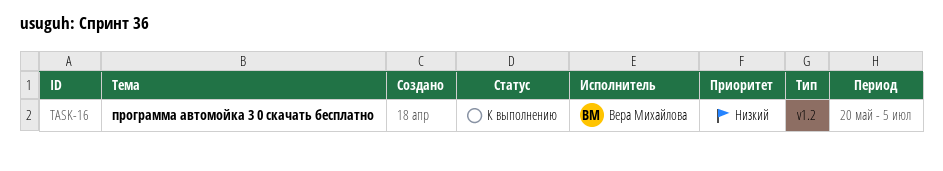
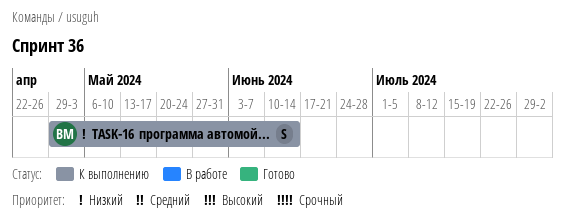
TASK-16, start: May 20 -> Apr 29
TASK-16, due: Jul 5 -> Jun 14

